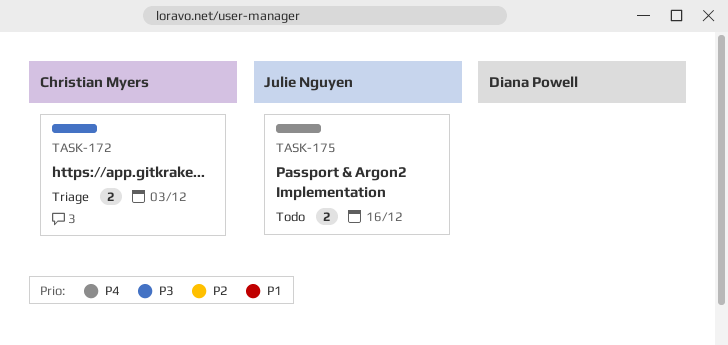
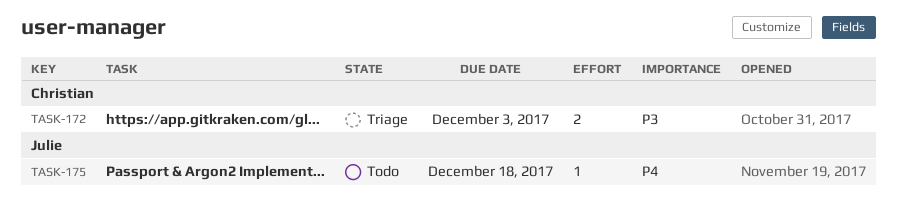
TASK-175, estimate: 2 -> 1
TASK-175, due: Dec 16 -> Dec 18

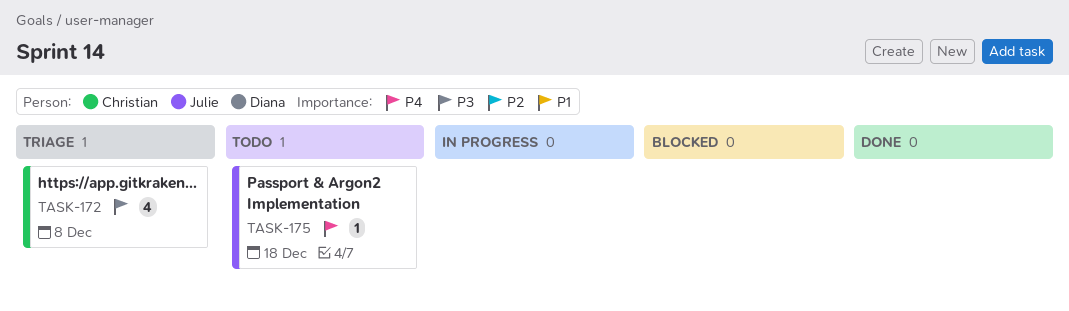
TASK-172, estimate: 2 -> 4
TASK-172, due: Dec 3 -> Dec 8

